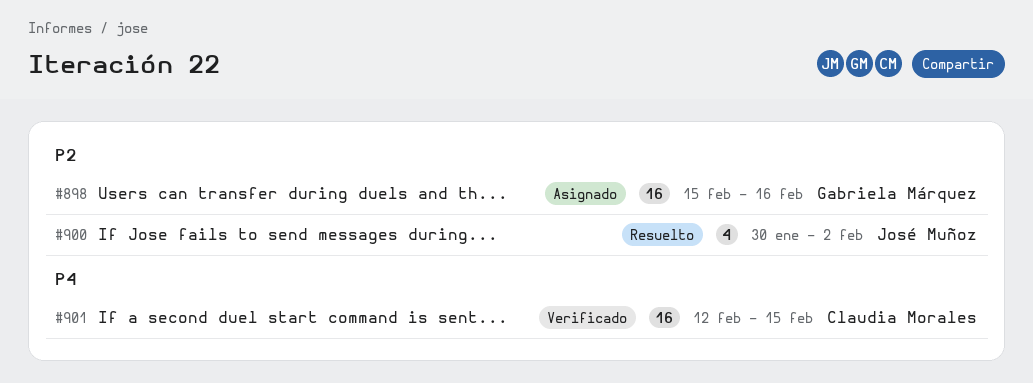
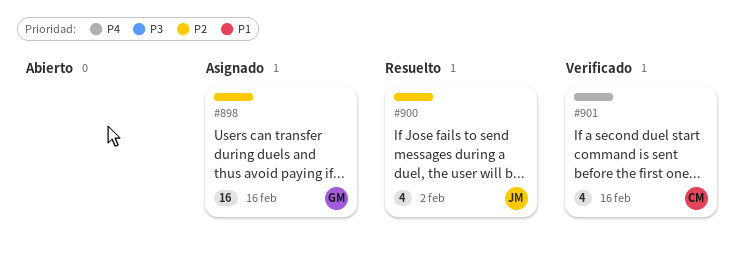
#901, estimate: 16 -> 4
#901, due: Feb 15 -> Feb 16

